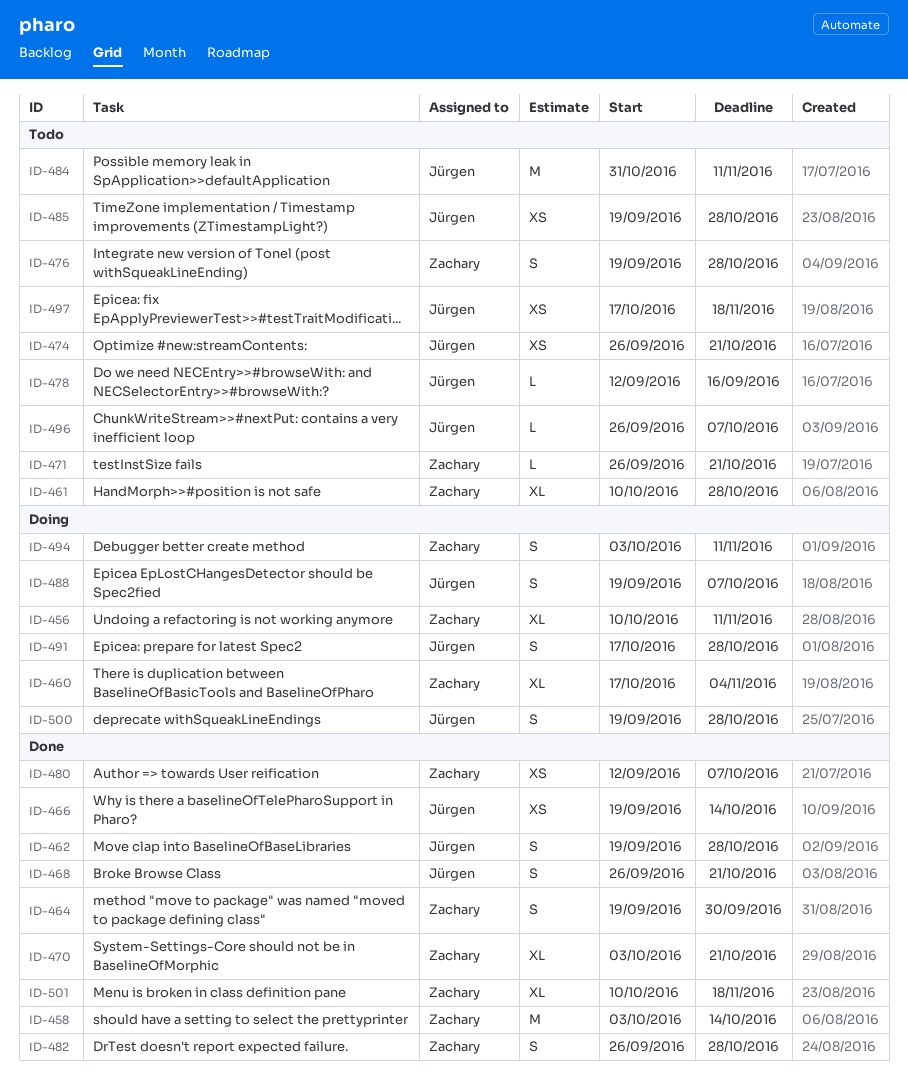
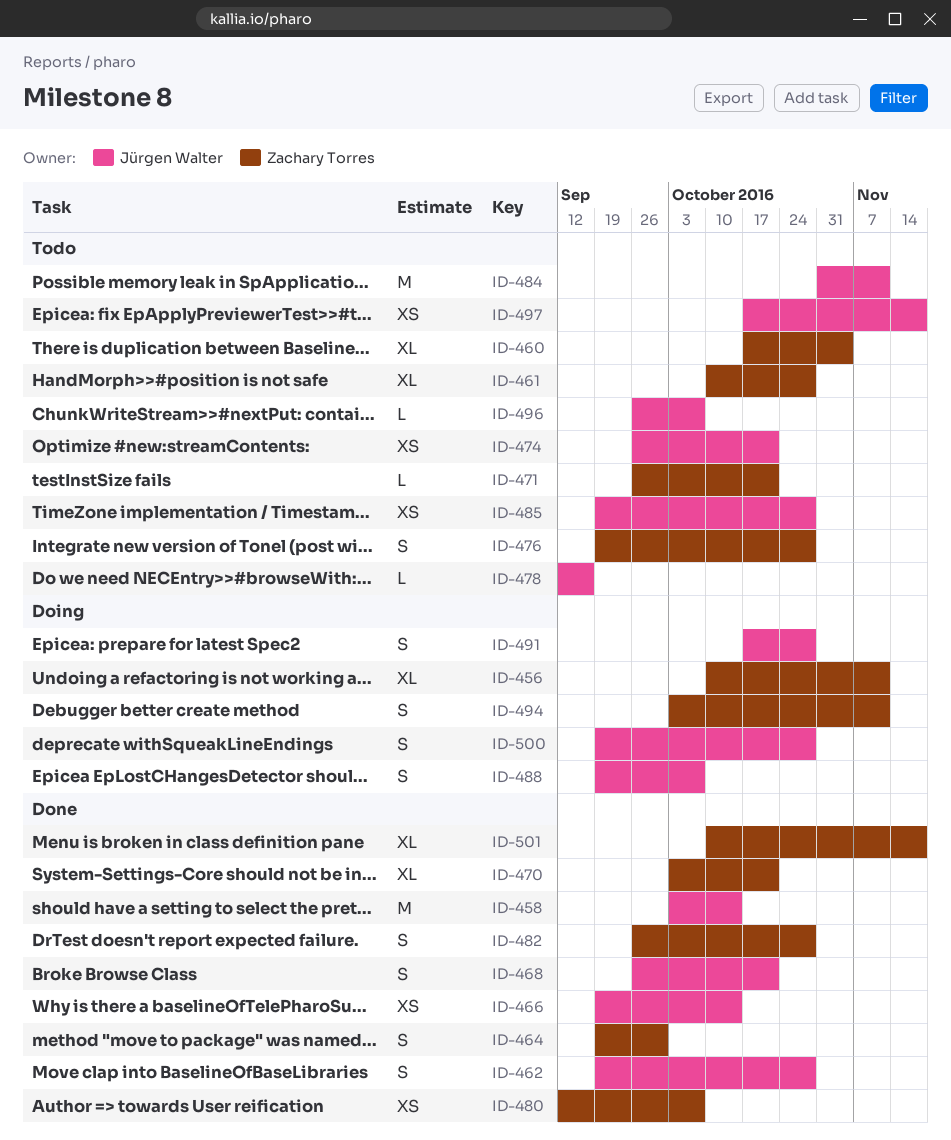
ID-458, owner: Zachary Torres -> Jürgen Walter
ID-460, status: Doing -> Todo

